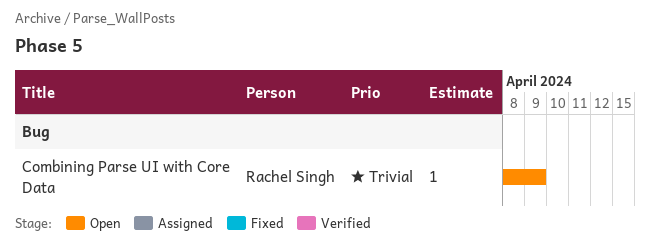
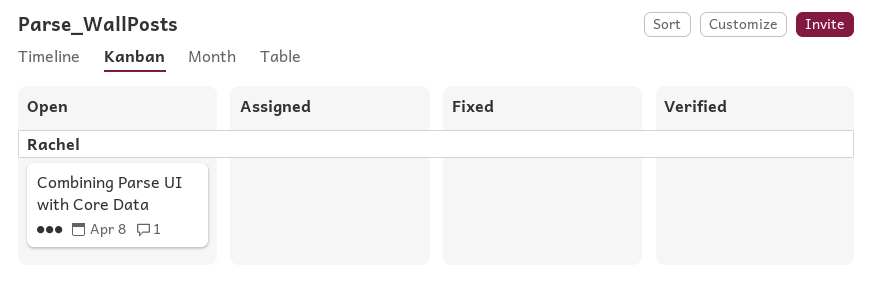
Combining Parse UI with Core Data, estimate: 1 -> 3
Combining Parse UI with Core Data, due: Apr 9 -> Apr 8

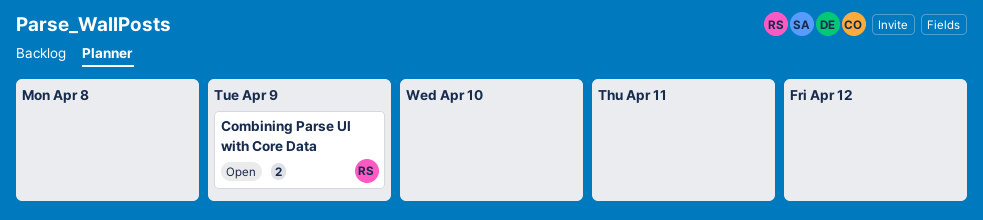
Combining Parse UI with Core Data, estimate: 3 -> 2
Combining Parse UI with Core Data, due: Apr 8 -> Apr 9

